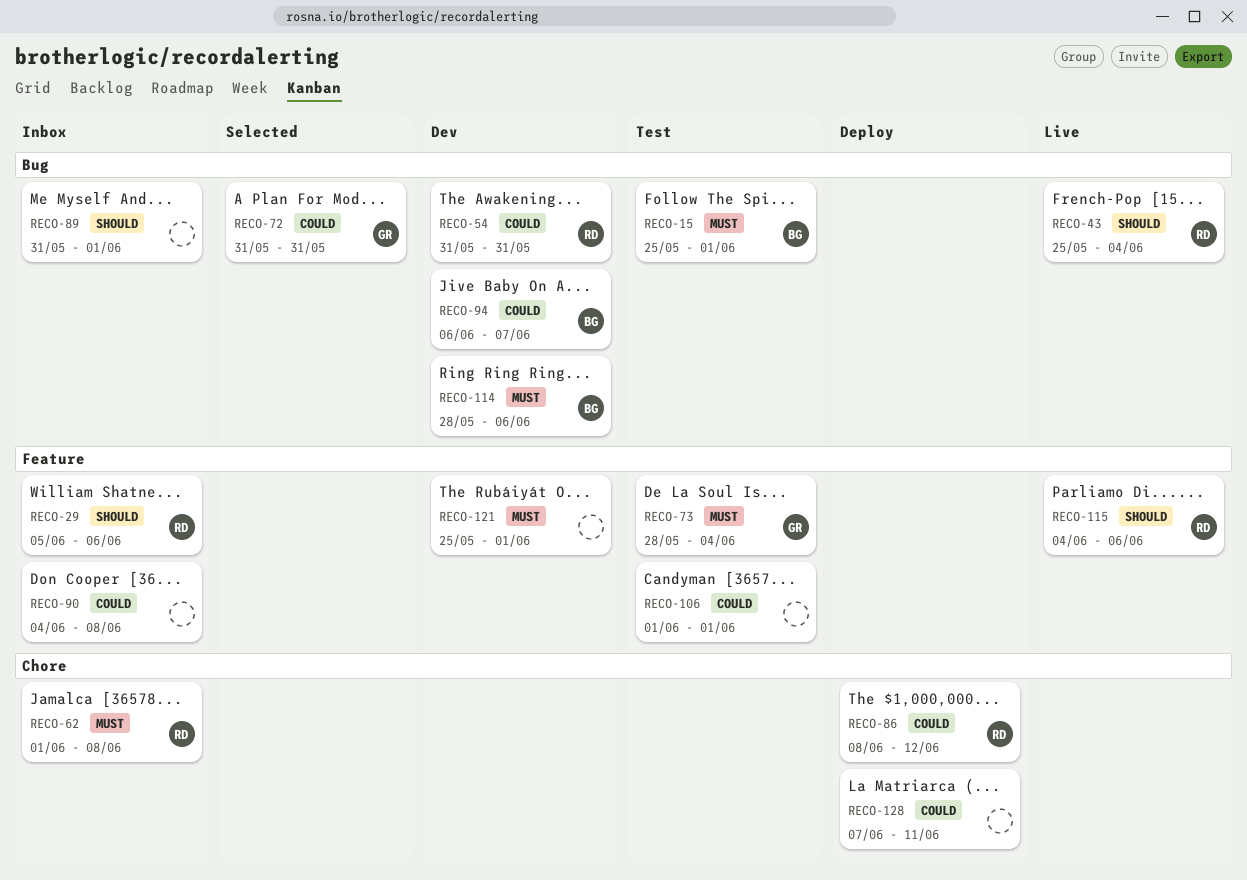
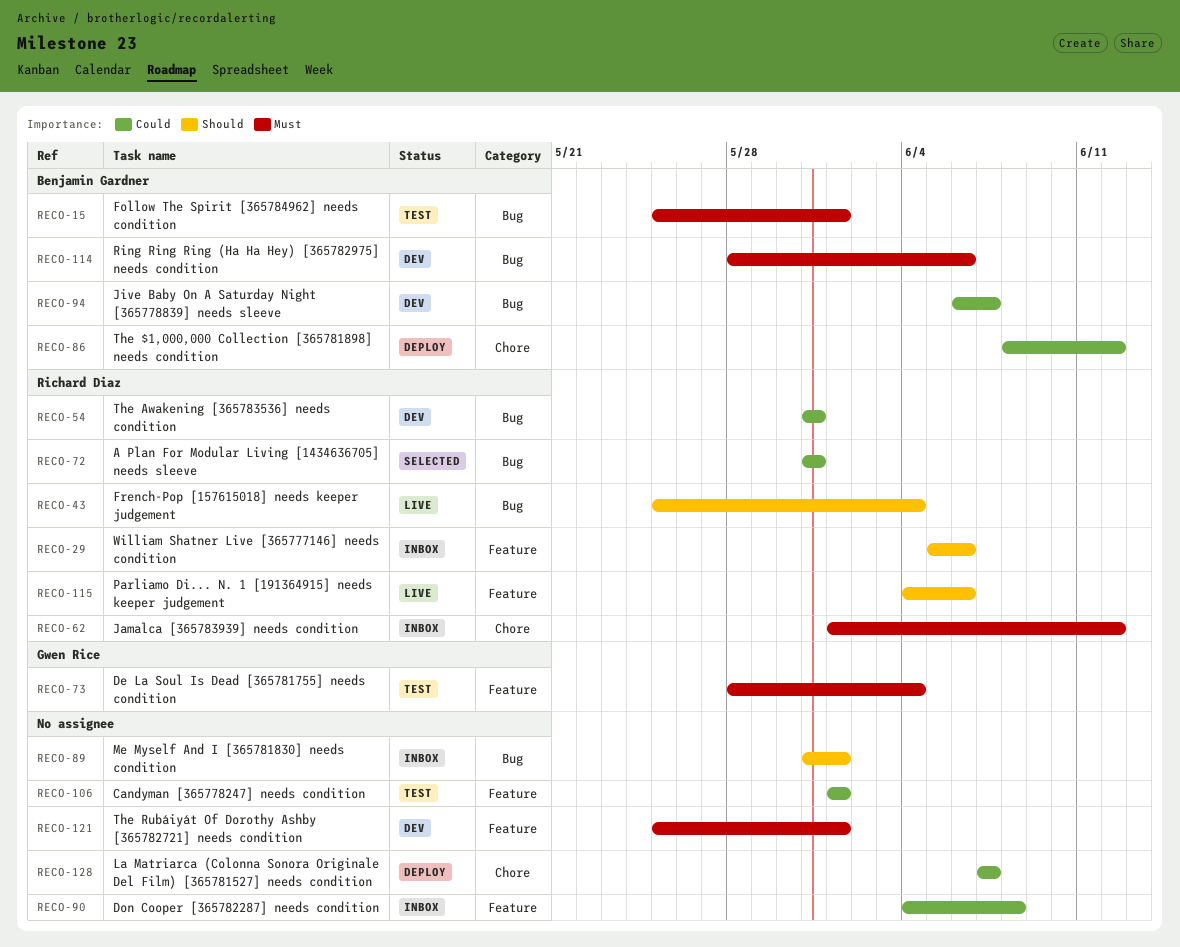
RECO-62, due: Jun 8 -> Jun 12
RECO-72, owner: Gwen Rice -> Richard Diaz
RECO-86, owner: Richard Diaz -> Benjamin Gardner
RECO-128, due: Jun 11 -> Jun 7

